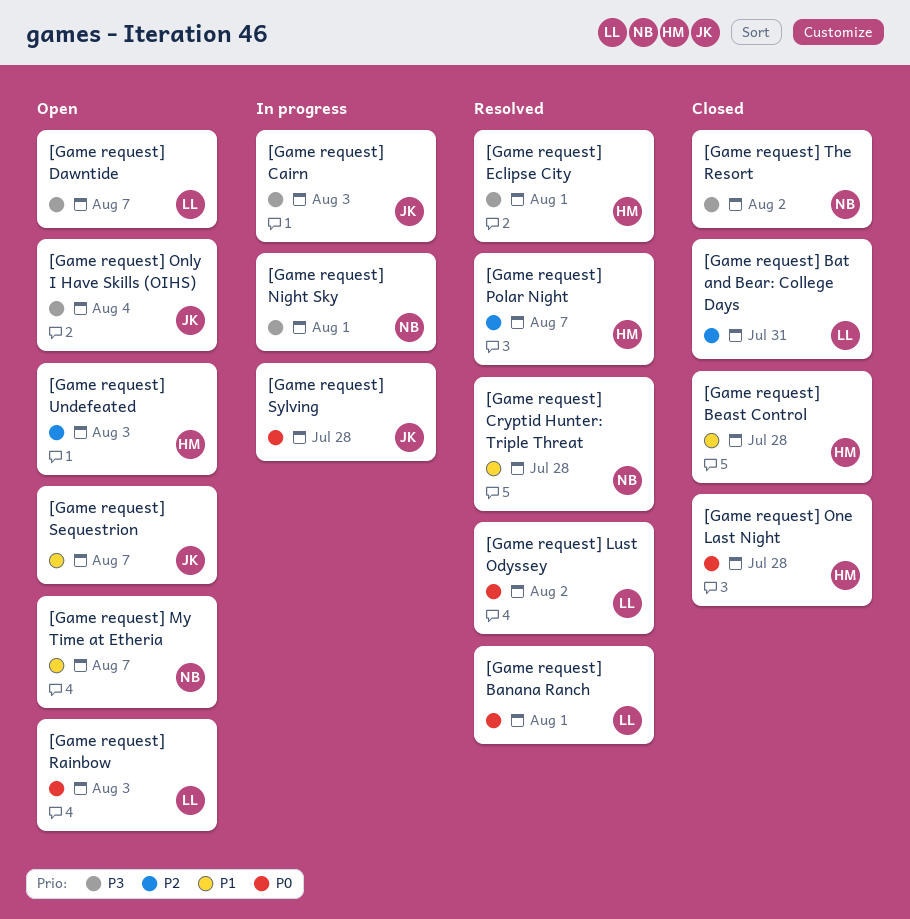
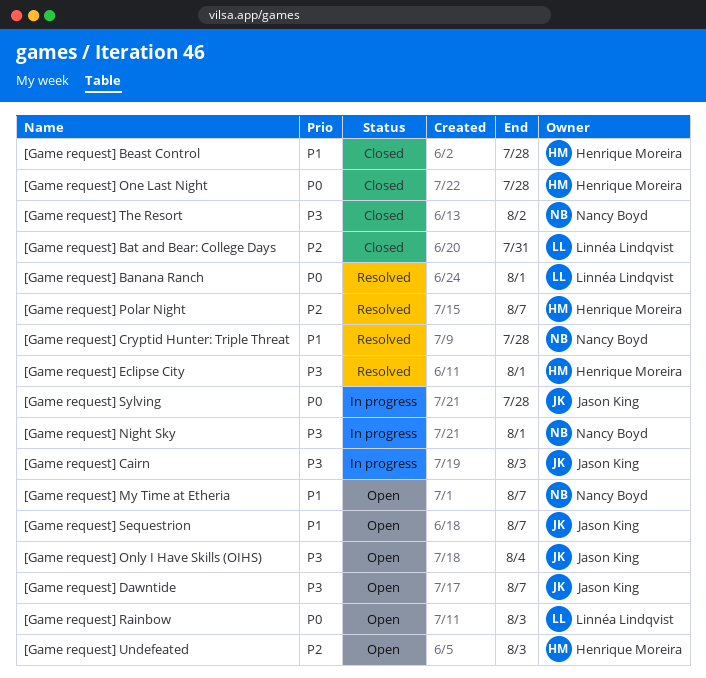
[Game request] Dawntide, owner: Linnéa Lindqvist -> Jason King
[Game request] Lust Odyssey: present -> none

